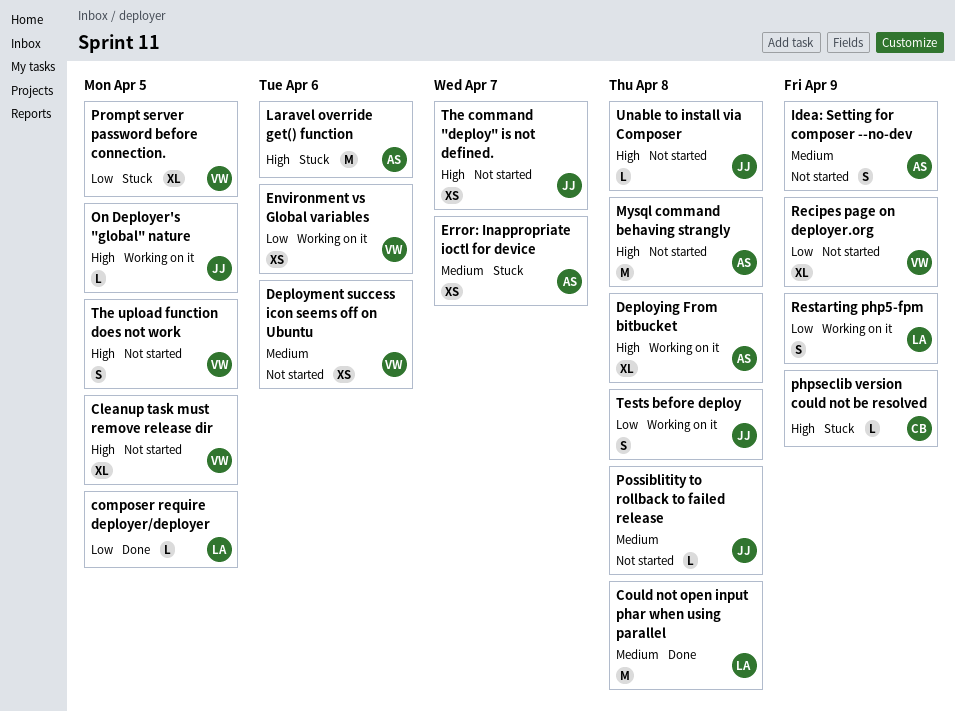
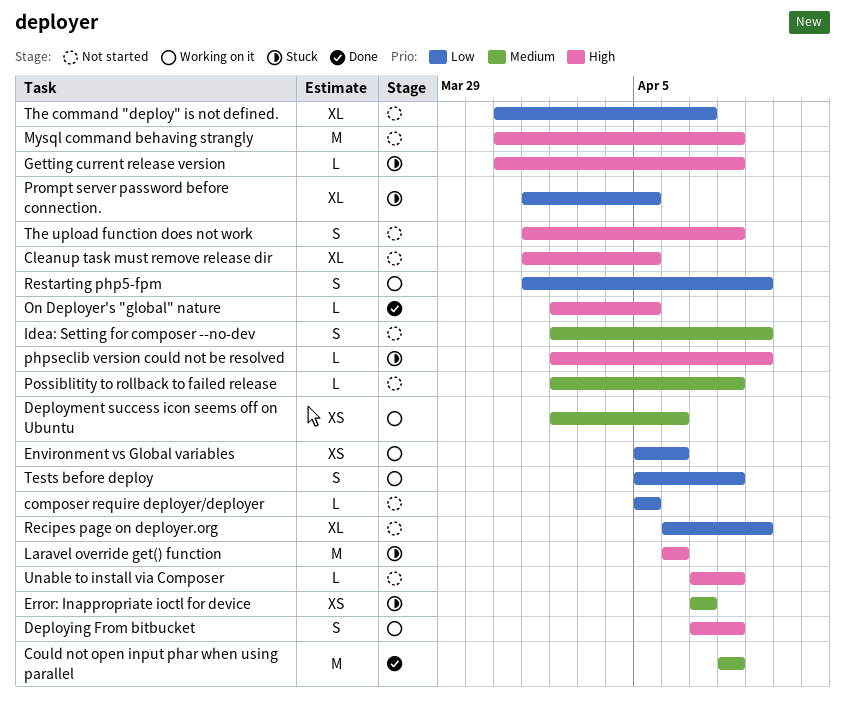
composer require deployer/deployer, status: Done -> Not started
Deploying From bitbucket, estimate: XL -> S
Deployment success icon seems off on Ubuntu, status: Not started -> Working on it
Getting current release version: none -> present
On Deployer's "global" nature, status: Working on it -> Done
The command "deploy" is not defined., priority: High -> Low
The command "deploy" is not defined., estimate: XS -> XL
The upload function does not work, due: Apr 5 -> Apr 8

